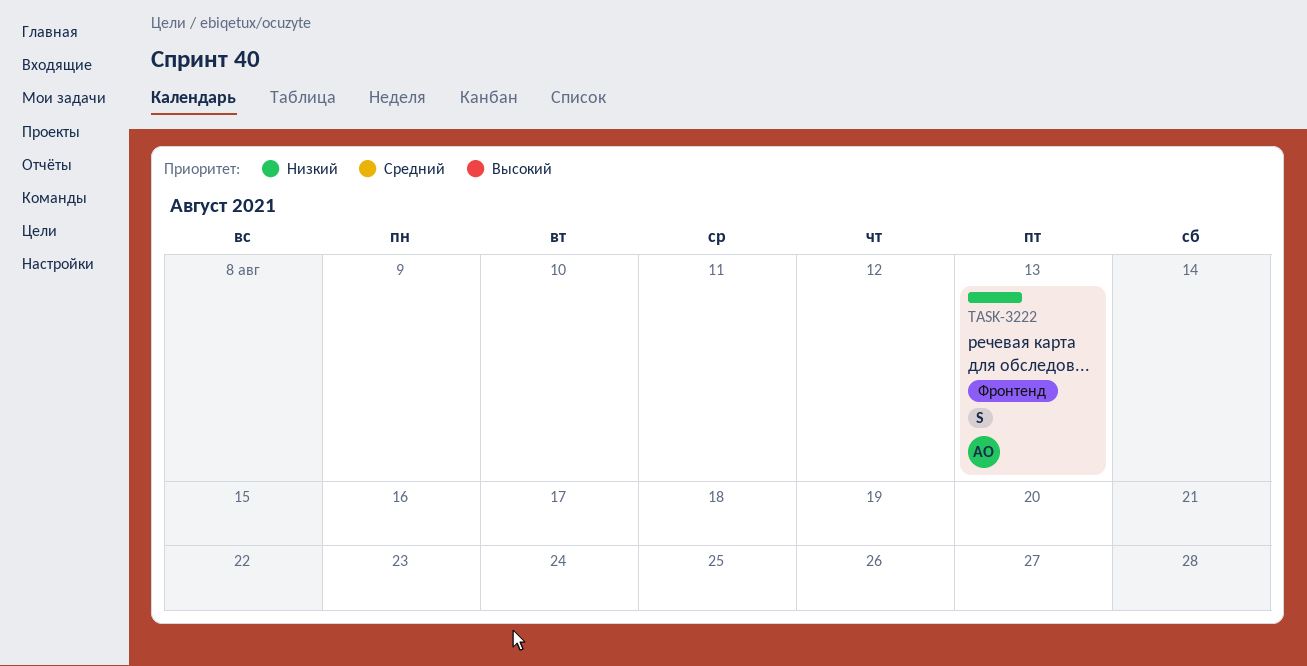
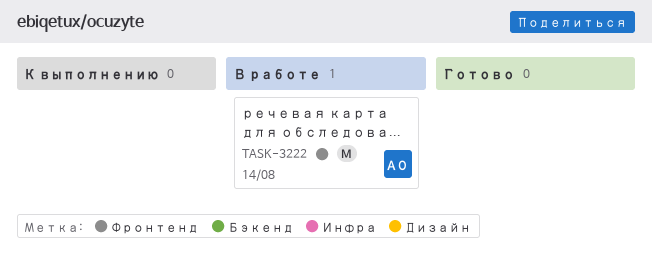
TASK-3222, estimate: S -> M
TASK-3222, due: Aug 13 -> Aug 14

